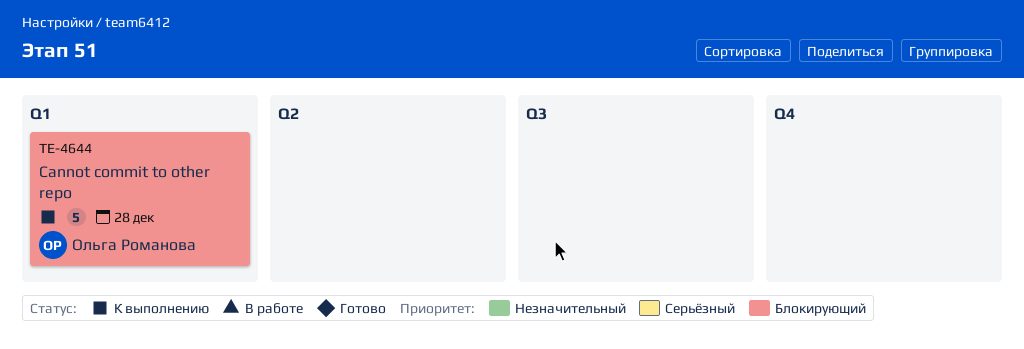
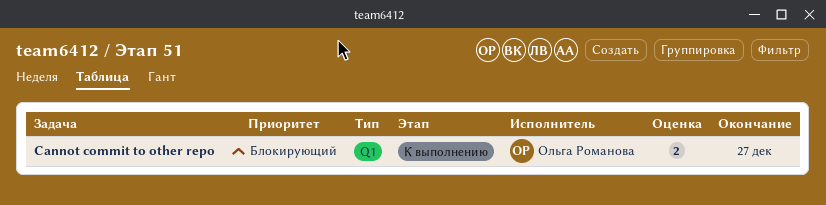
Cannot commit to other repo, estimate: 5 -> 2
Cannot commit to other repo, due: Dec 28 -> Dec 27

